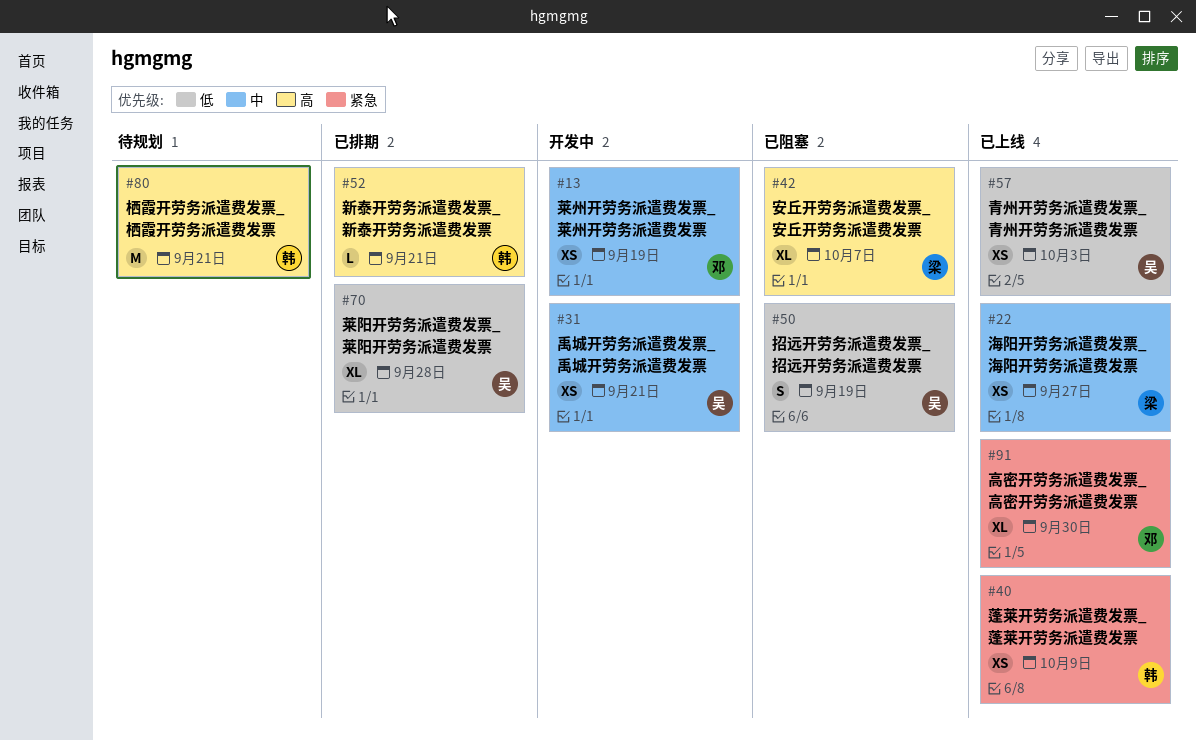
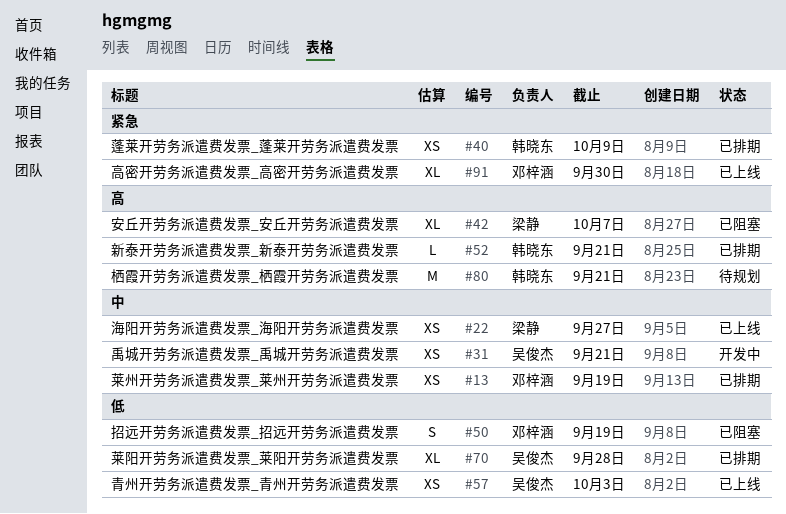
#13, status: 开发中 -> 已排期
#40, status: 已上线 -> 已排期
#50, owner: 吴俊杰 -> 邓梓涵

